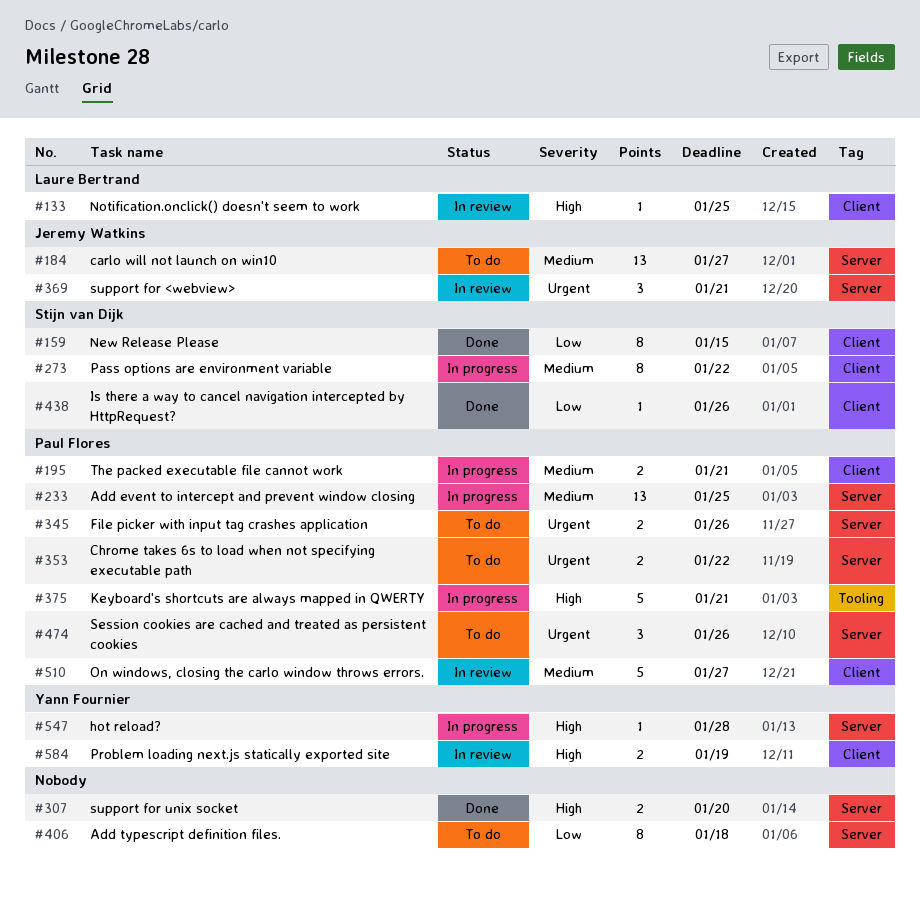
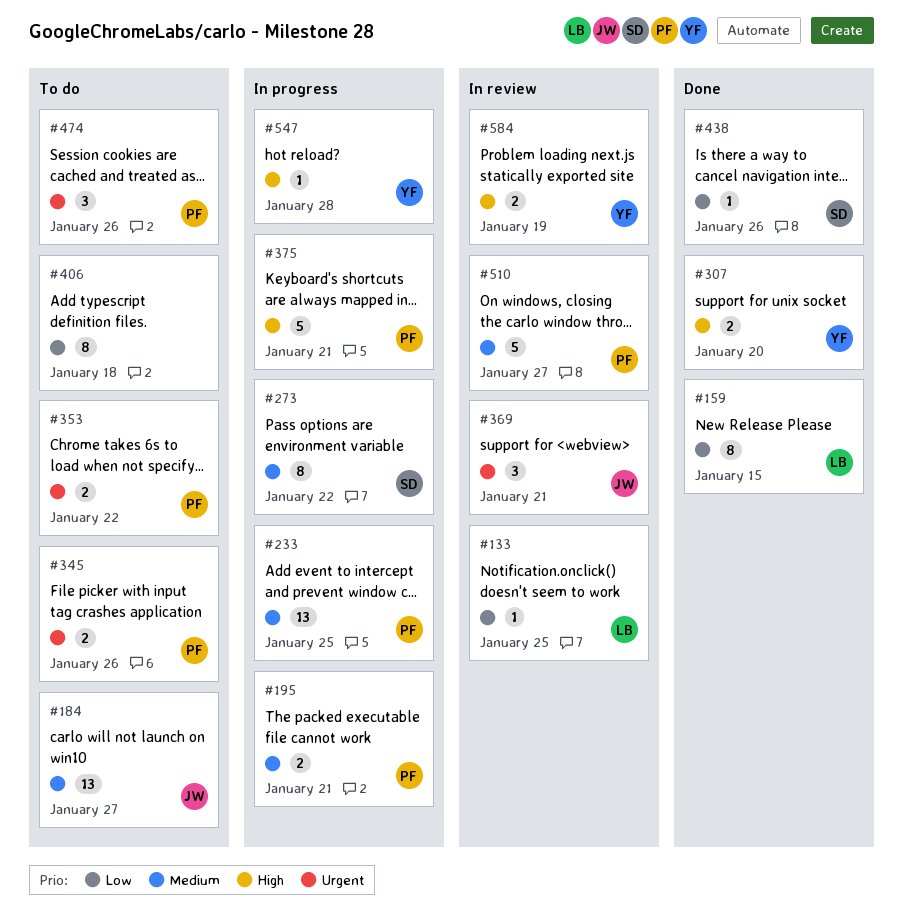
#133, priority: High -> Low
#159, owner: Stijn van Dijk -> Laure Bertrand
#307, owner: none -> Yann Fournier

